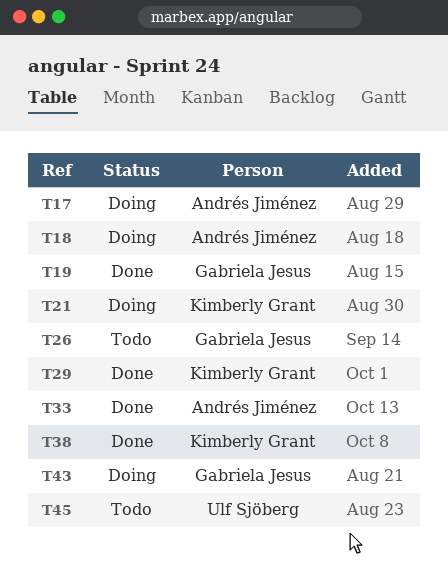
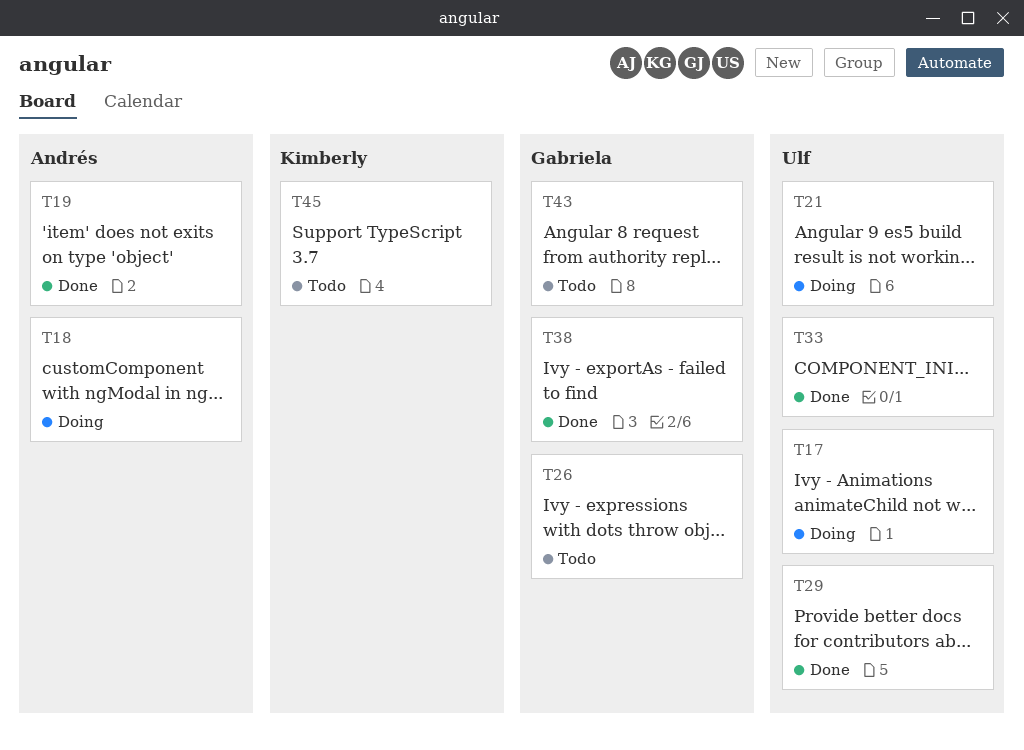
T17, owner: Andrés Jiménez -> Ulf Sjöberg
T19, owner: Gabriela Jesus -> Andrés Jiménez
T21, owner: Kimberly Grant -> Ulf Sjöberg
T29, owner: Kimberly Grant -> Ulf Sjöberg
T33, owner: Andrés Jiménez -> Ulf Sjöberg
T38, owner: Kimberly Grant -> Gabriela Jesus
T43, status: Doing -> Todo
T45, owner: Ulf Sjöberg -> Kimberly Grant

